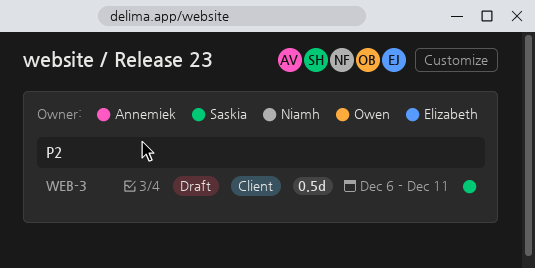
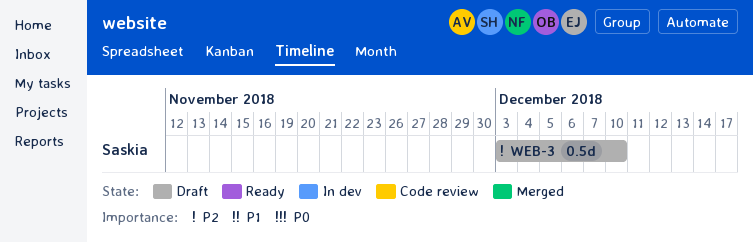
WEB-3, start: Dec 6 -> Dec 3
WEB-3, due: Dec 11 -> Dec 10

